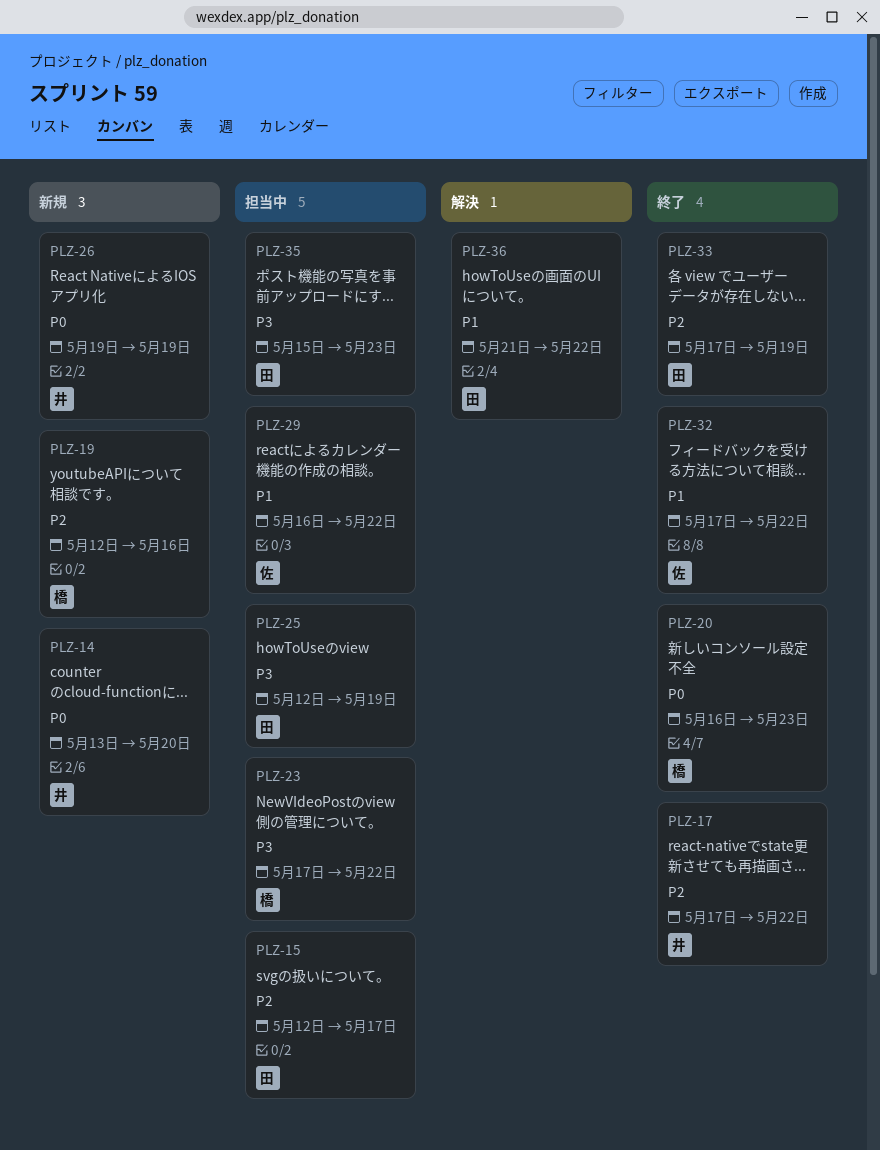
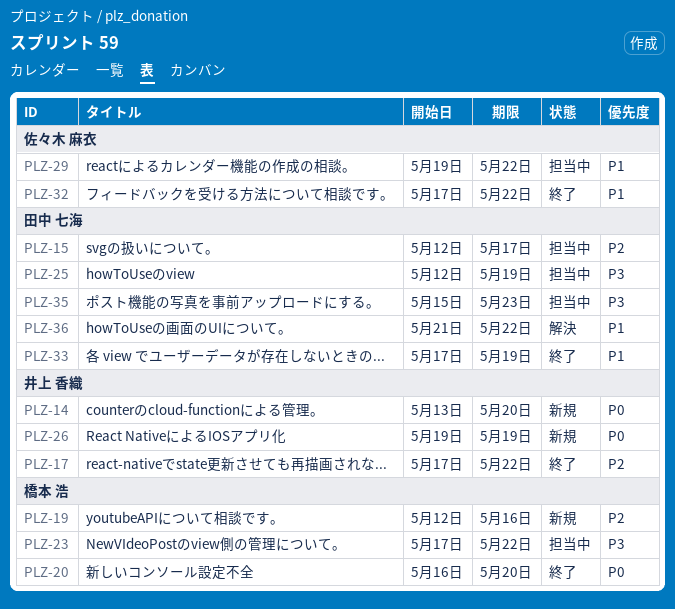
PLZ-20, due: May 23 -> May 20
PLZ-29, start: May 16 -> May 19
PLZ-33, priority: P2 -> P1

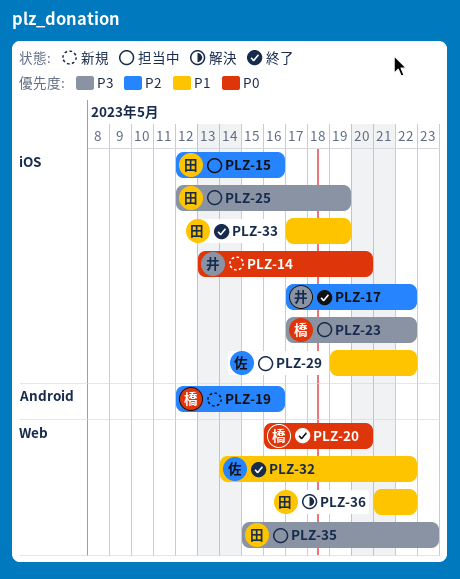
PLZ-15, due: May 17 -> May 16
PLZ-26: present -> none
PLZ-32, start: May 17 -> May 14

